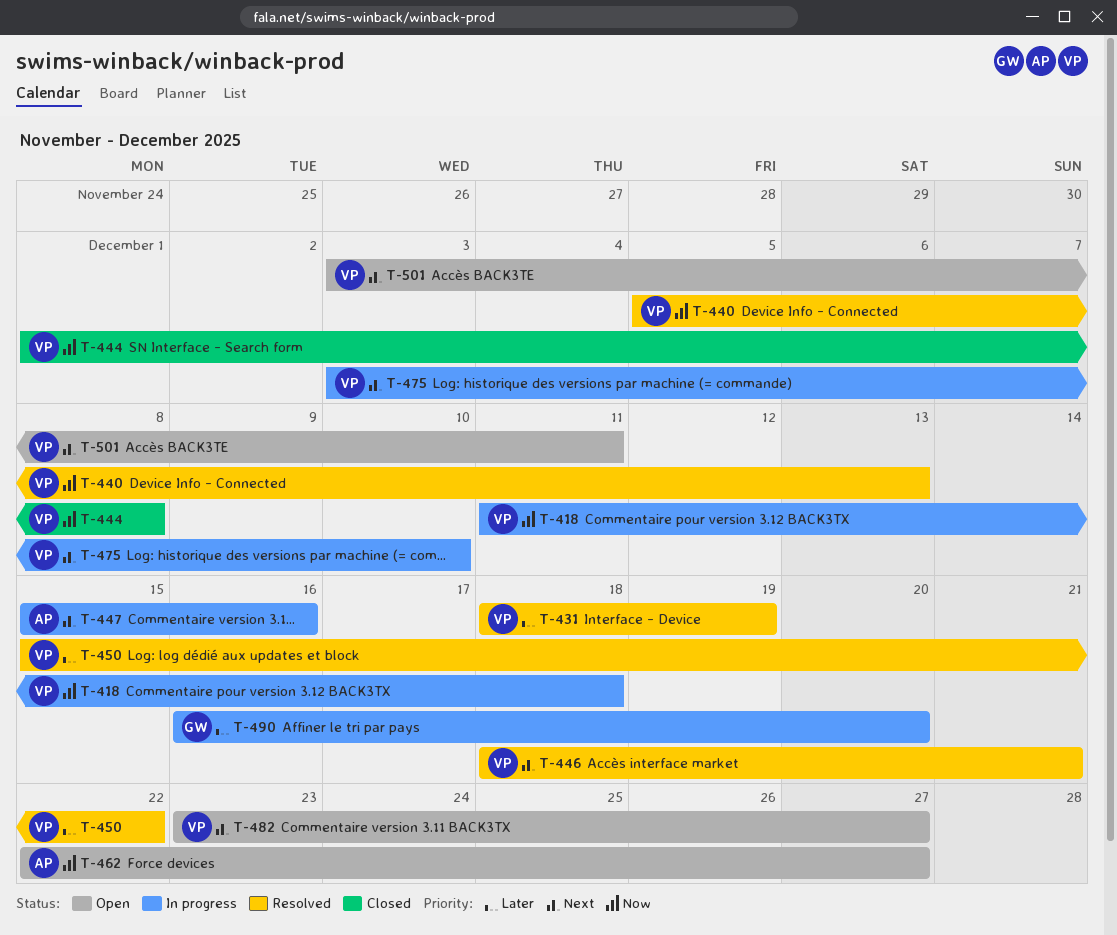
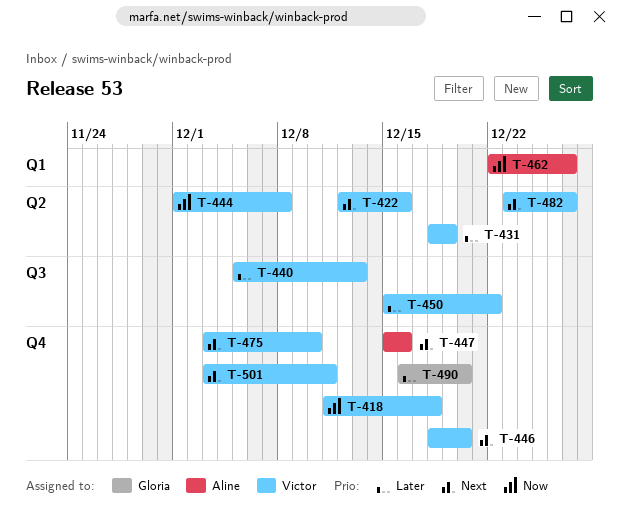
T-422: none -> present
T-440, priority: Now -> Later
T-446, due: Dec 21 -> Dec 20

